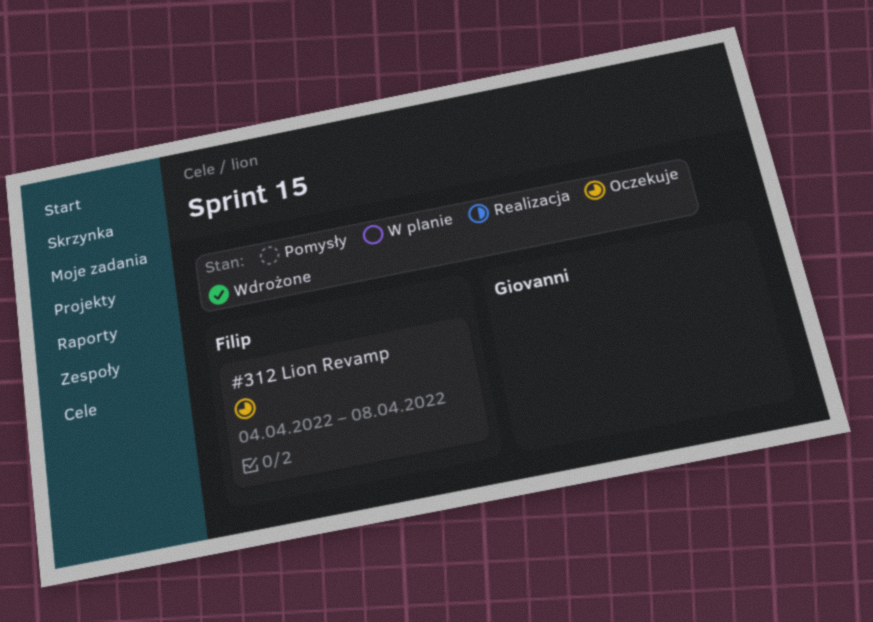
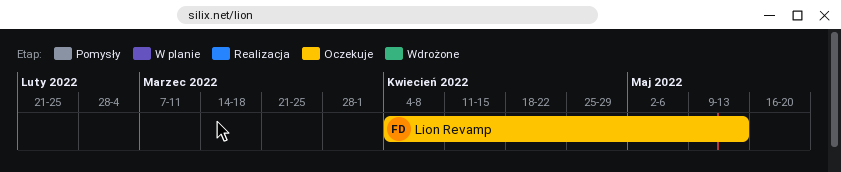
Lion Revamp, due: Apr 8 -> May 13

